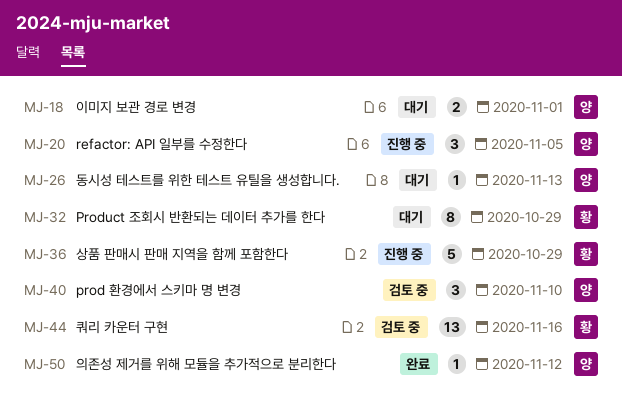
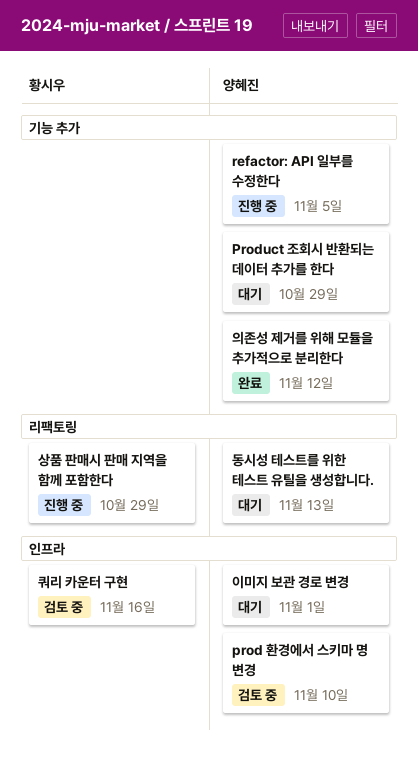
Product 조회시 반환되는 데이터 추가를 한다, owner: 황시우 -> 양혜진

